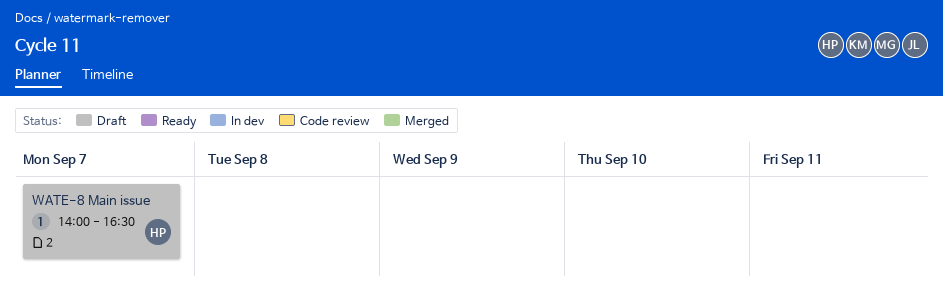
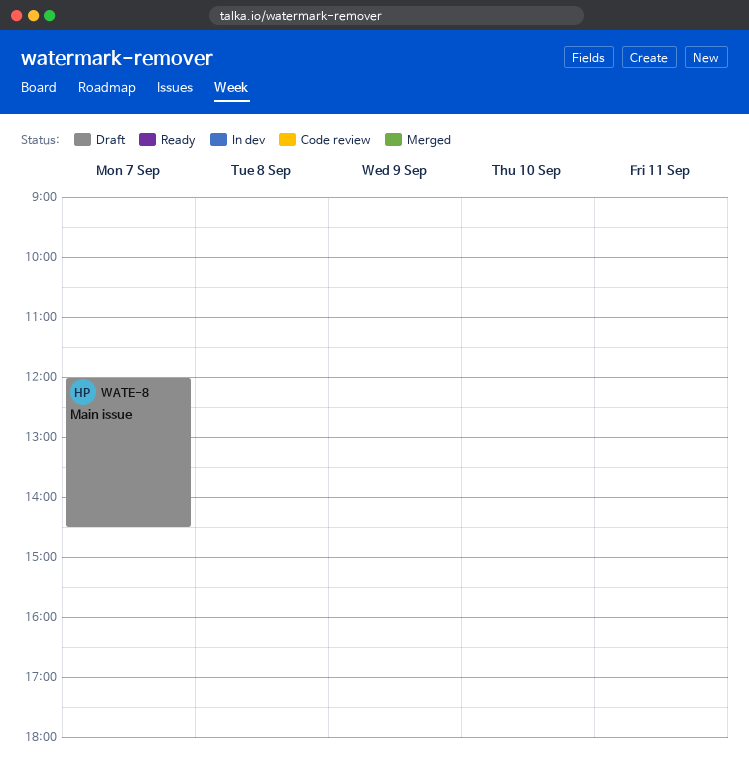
WATE-8, begins: 14:00 -> 12:00
WATE-8, ends: 16:30 -> 14:30

